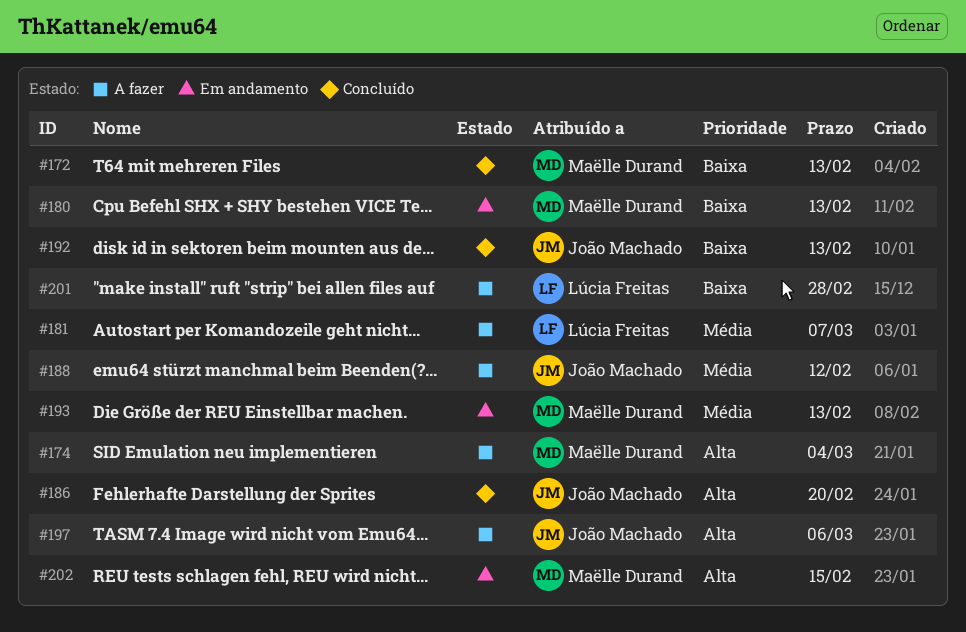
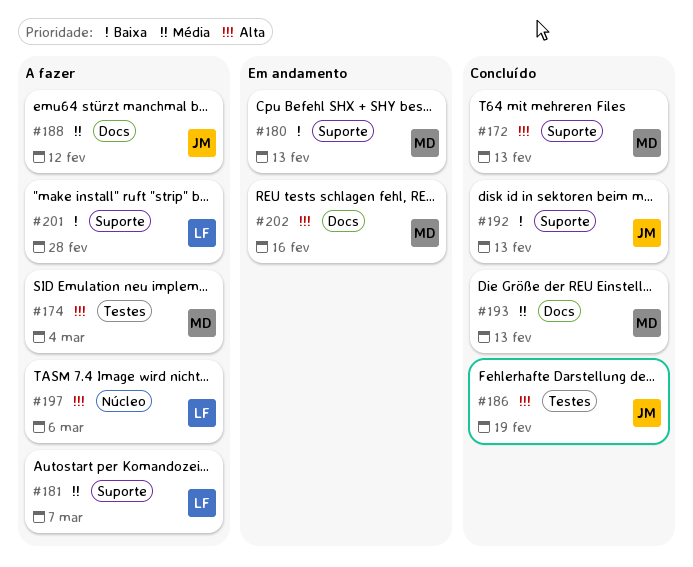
#172, priority: Baixa -> Alta
#186, due: Feb 20 -> Feb 19
#193, status: Em andamento -> Concluído
#197, owner: João Machado -> Lúcia Freitas
#202, due: Feb 15 -> Feb 16

